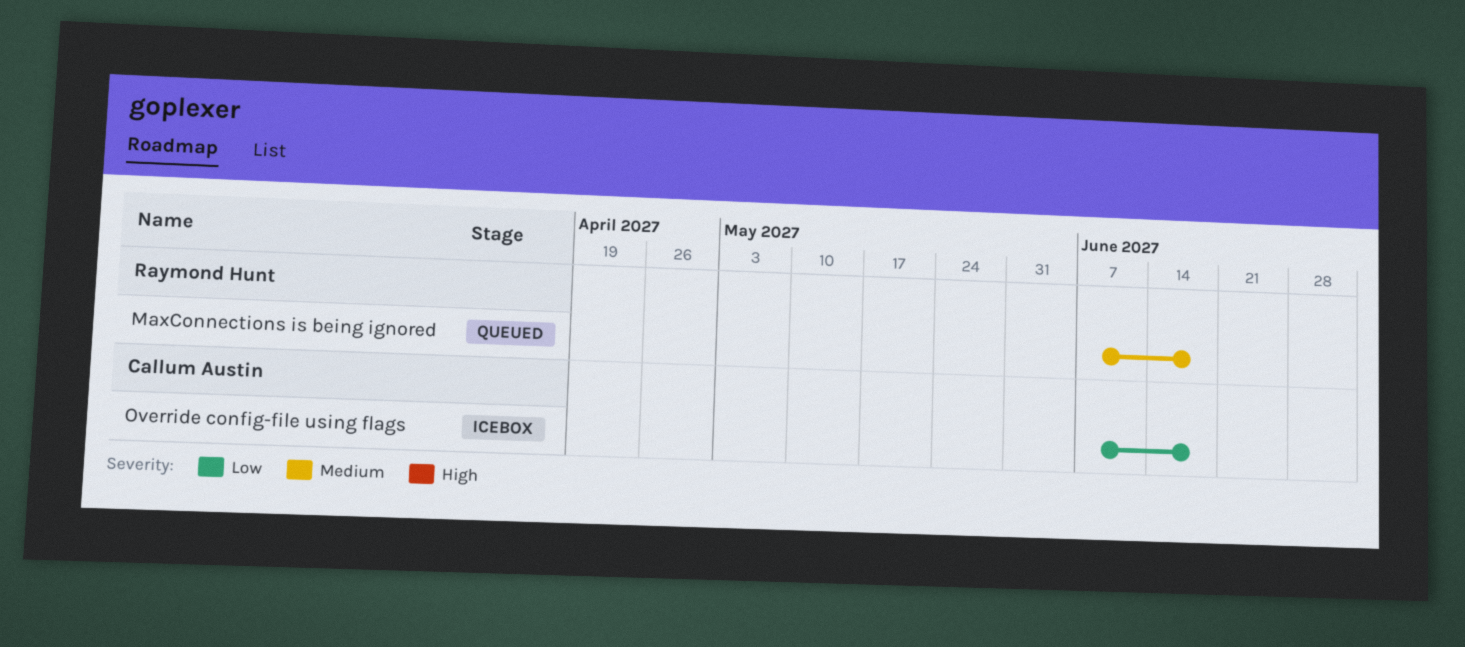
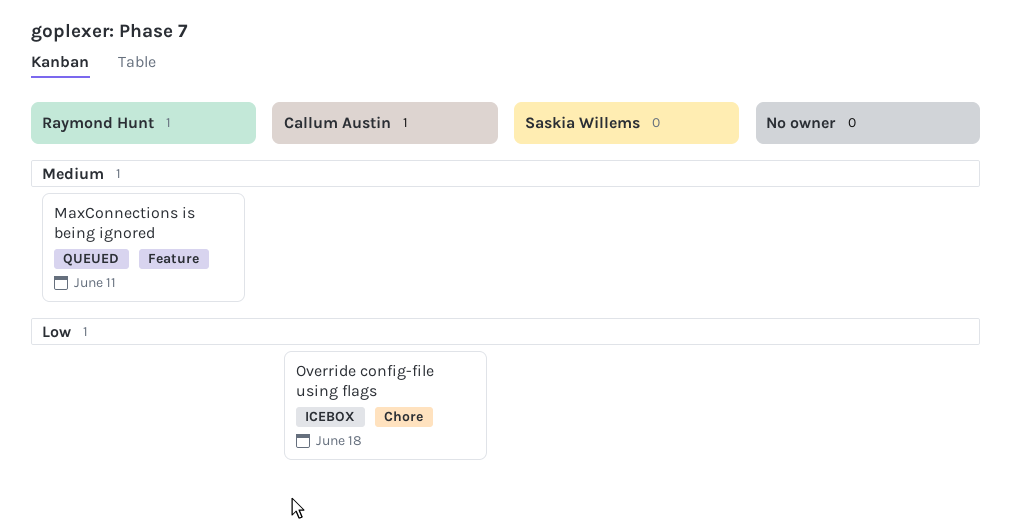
MaxConnections is being ignored, due: Jun 18 -> Jun 11

